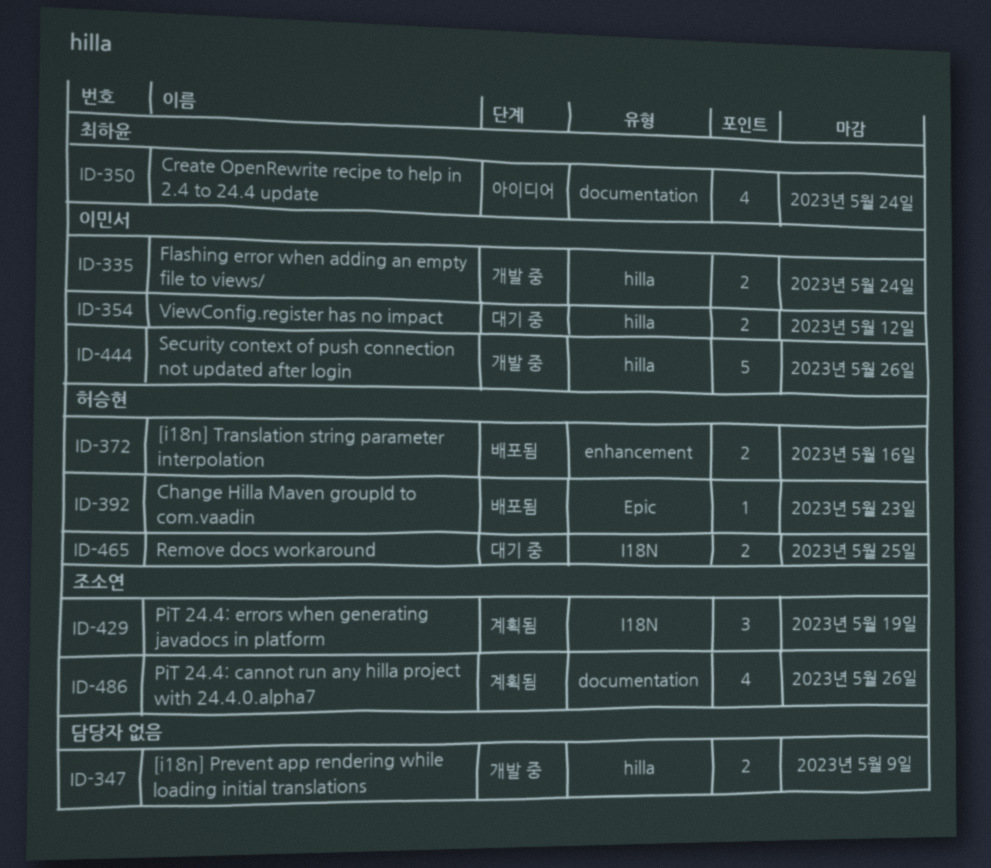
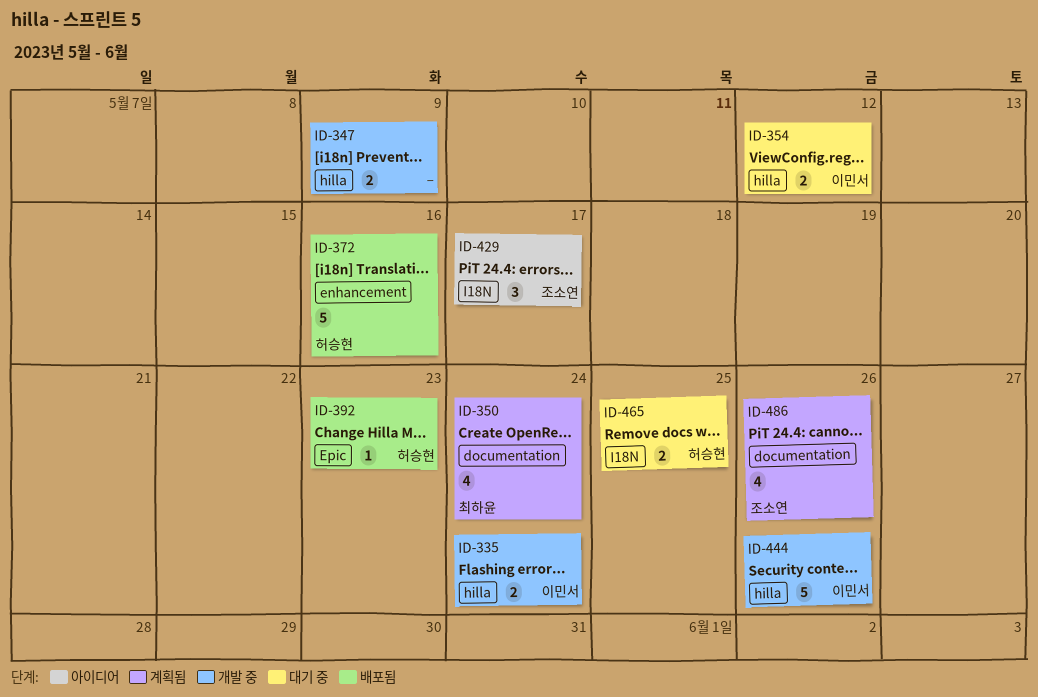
ID-350, status: 아이디어 -> 계획됨
ID-372, estimate: 2 -> 5
ID-429, status: 계획됨 -> 아이디어
ID-429, due: May 19 -> May 17

